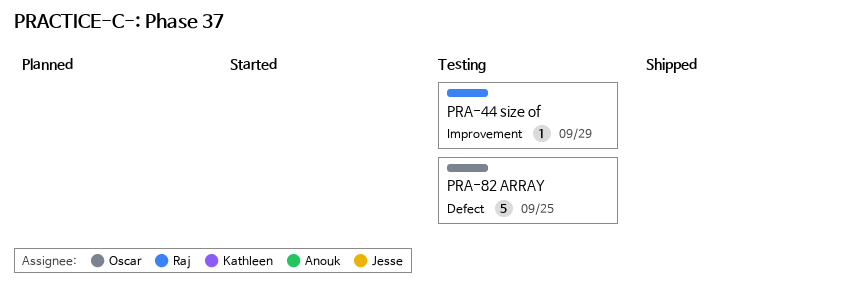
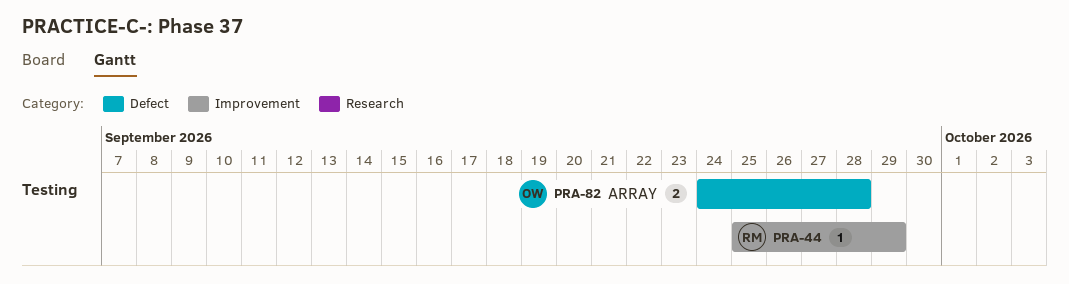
PRA-82, estimate: 5 -> 2
PRA-82, due: Sep 25 -> Sep 28

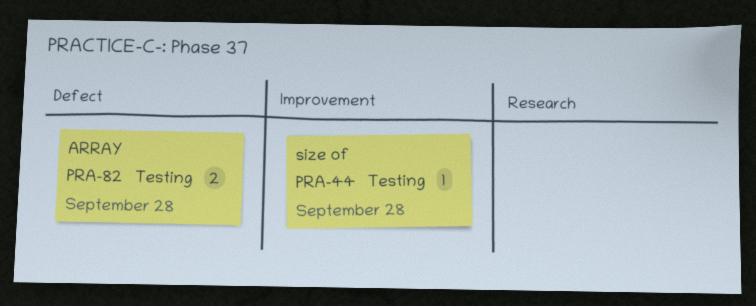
PRA-44, due: Sep 29 -> Sep 28

